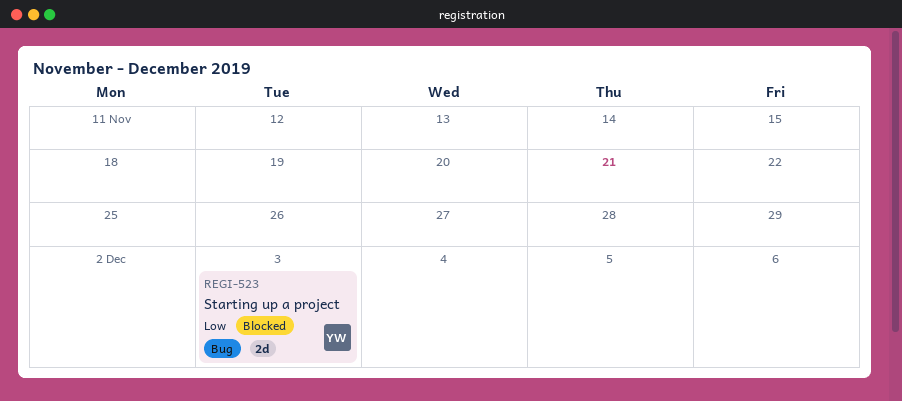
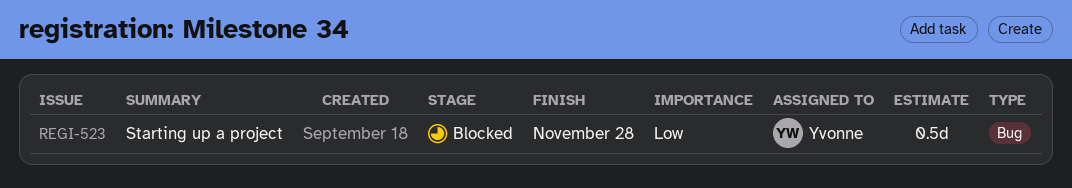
REGI-523, estimate: 2d -> 0.5d
REGI-523, due: Dec 3 -> Nov 28

